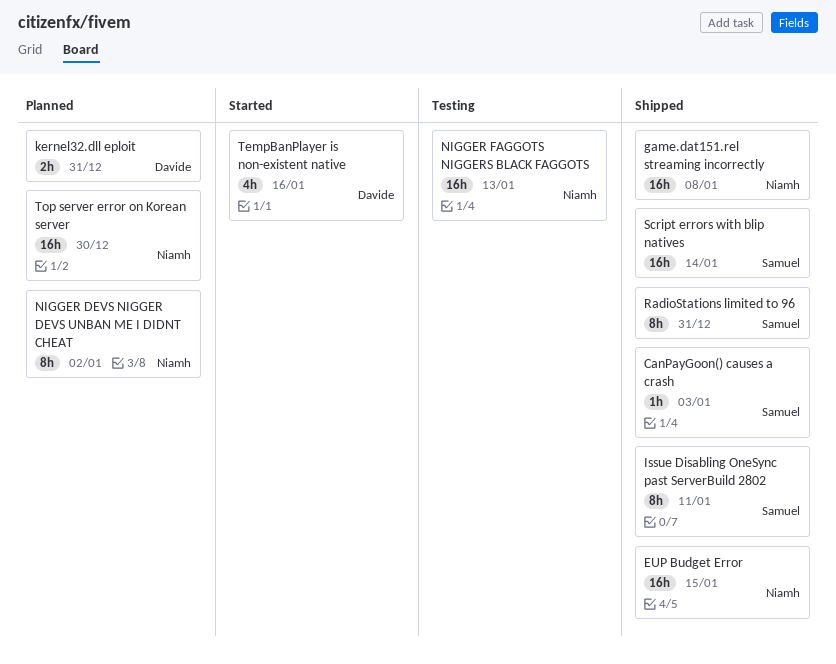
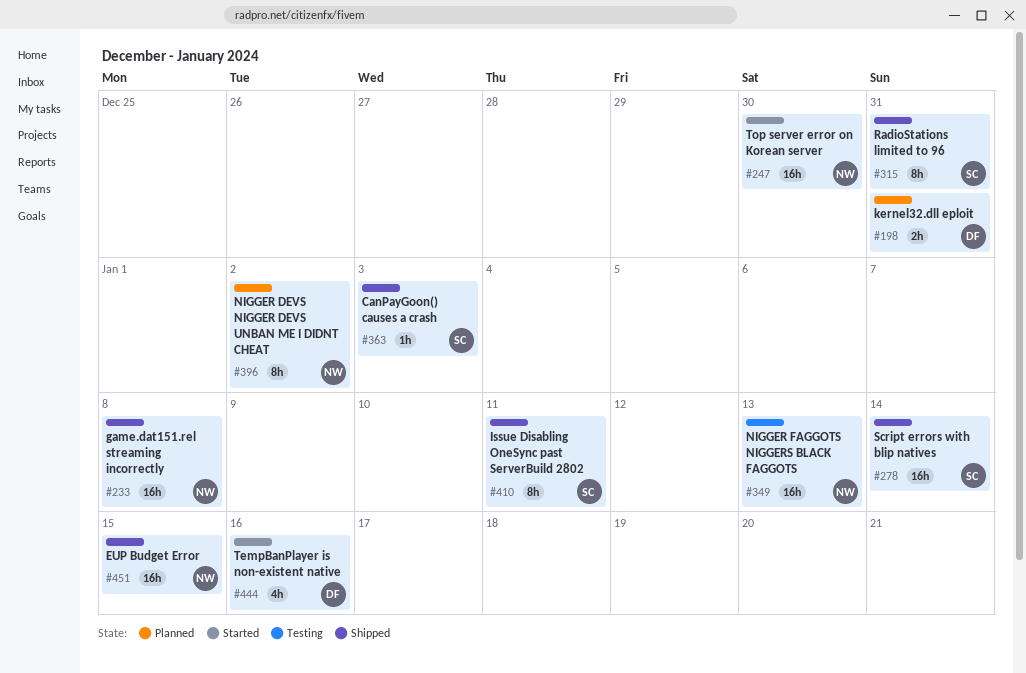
Top server error on Korean server, status: Planned -> Started

